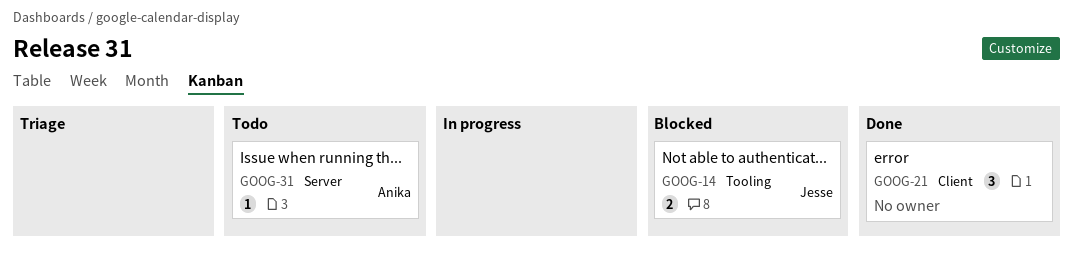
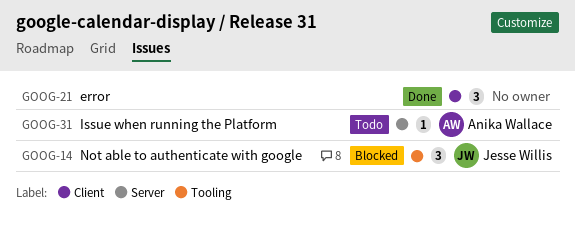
GOOG-14, estimate: 2 -> 3

